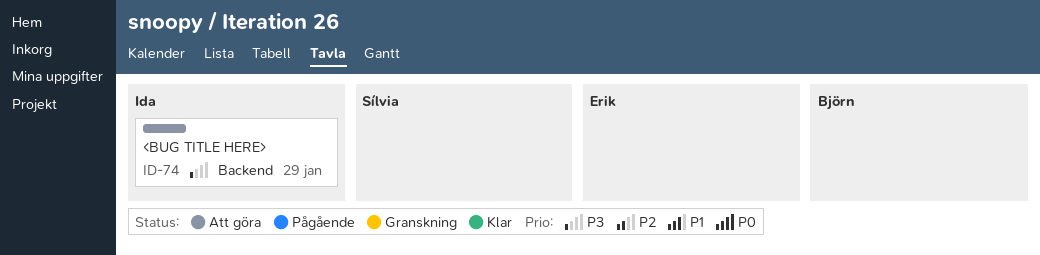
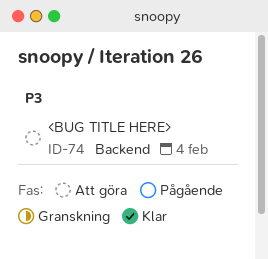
ID-74, due: Jan 29 -> Feb 4

